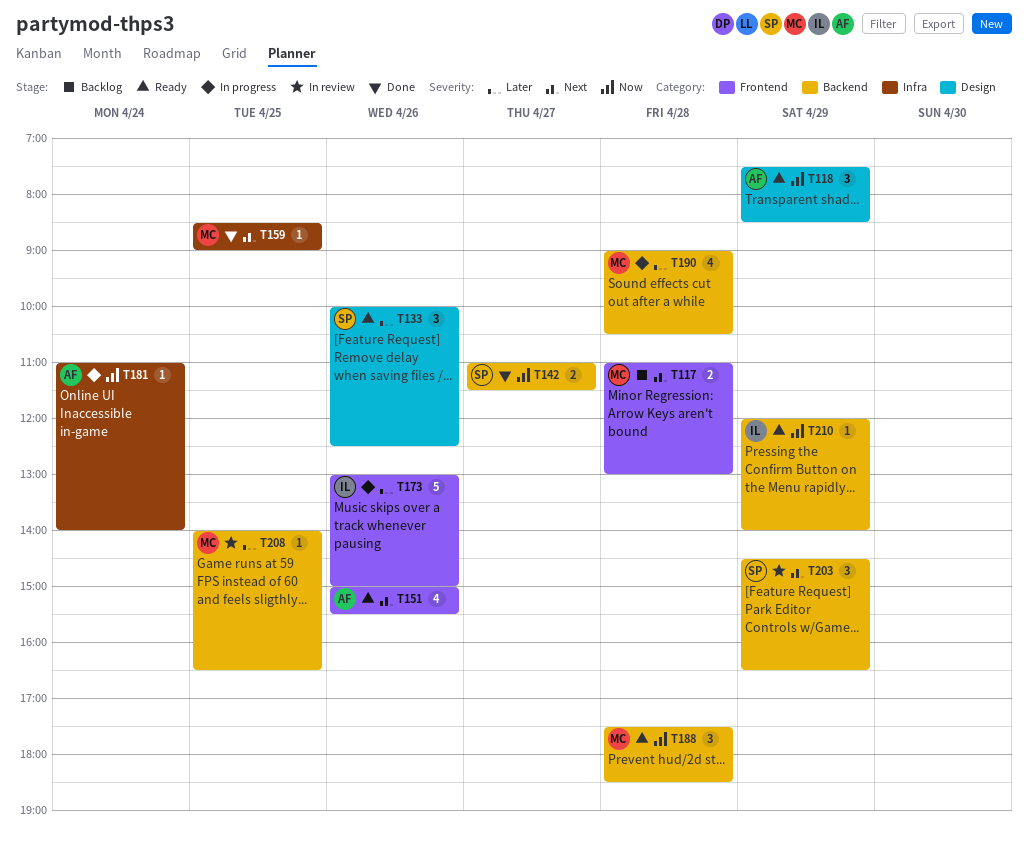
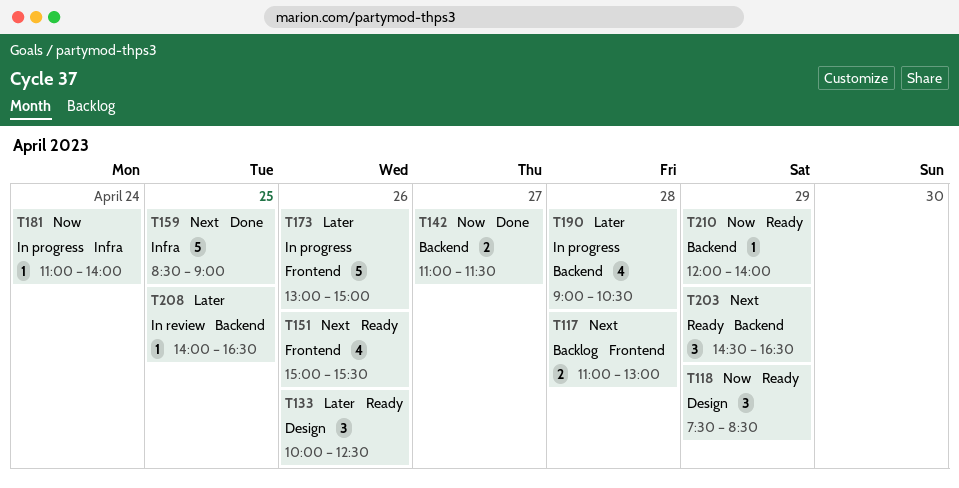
T159, estimate: 1 -> 5
T188: present -> none
T203, status: In review -> Ready

